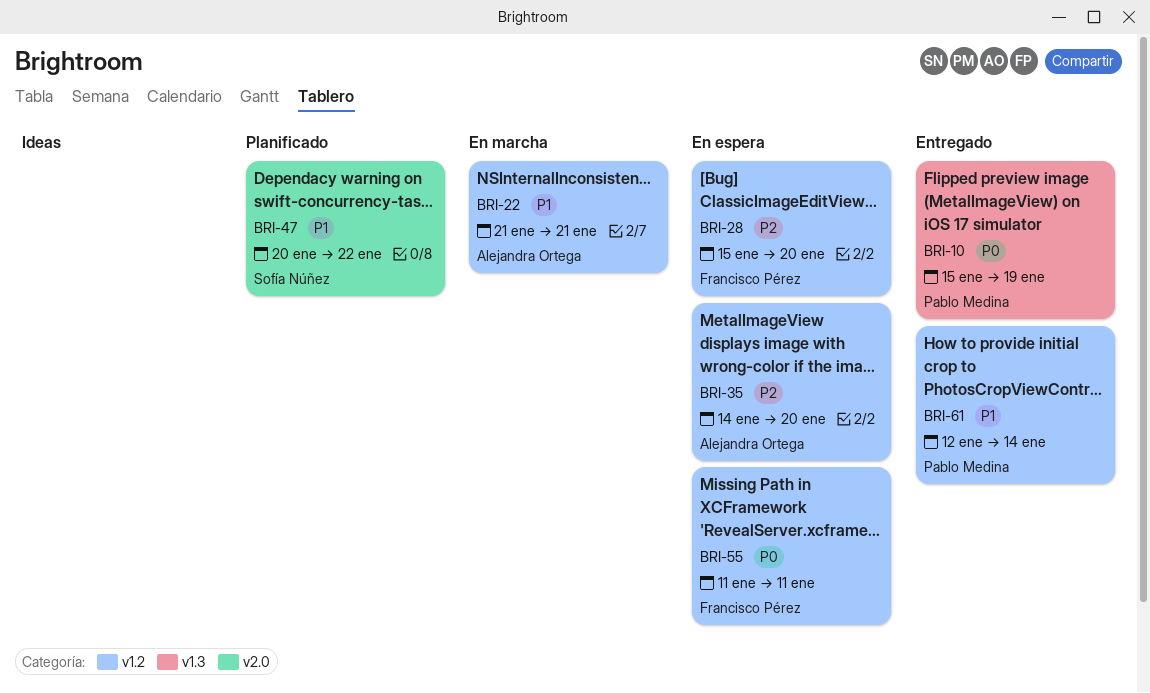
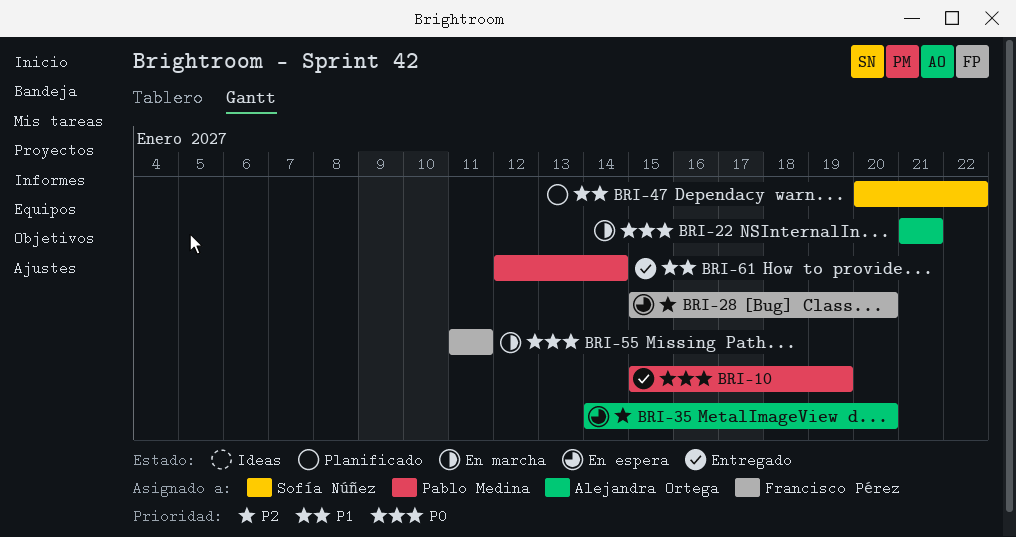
BRI-22, priority: P1 -> P0
BRI-55, status: En espera -> En marcha

